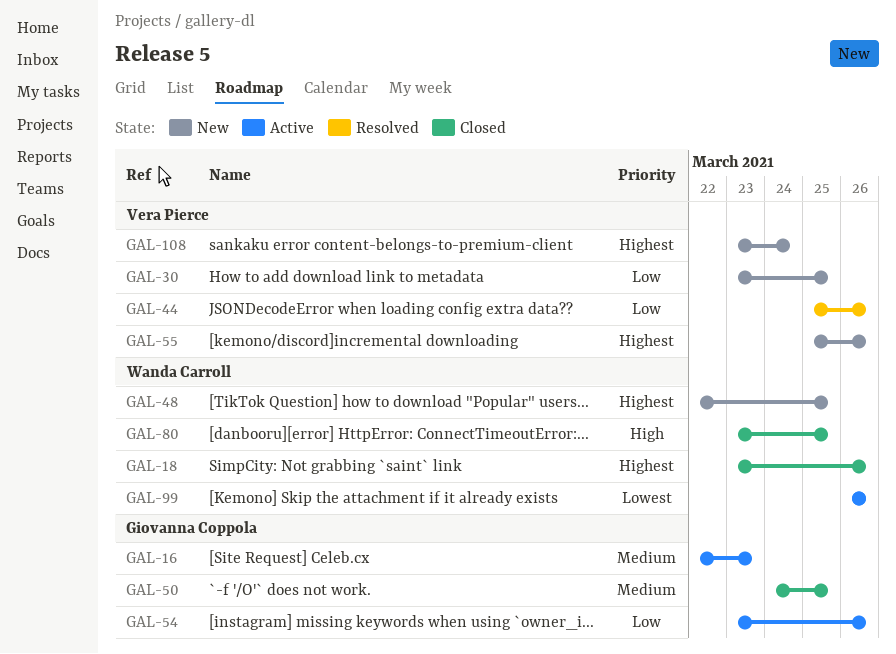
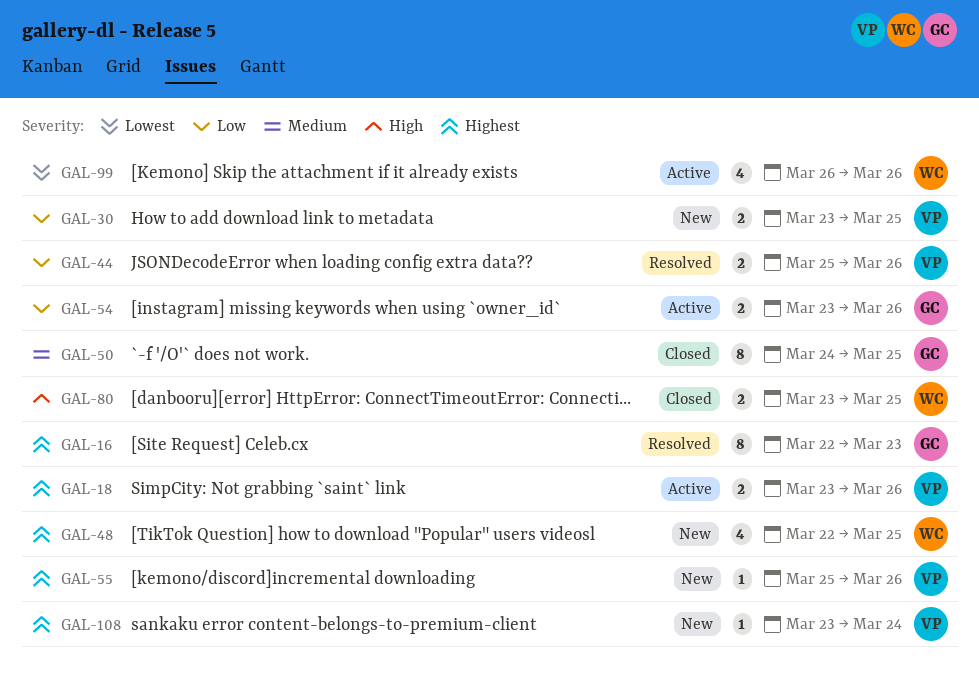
GAL-16, status: Active -> Resolved
GAL-16, priority: Medium -> Highest
GAL-18, status: Closed -> Active
GAL-18, owner: Wanda Carroll -> Vera Pierce

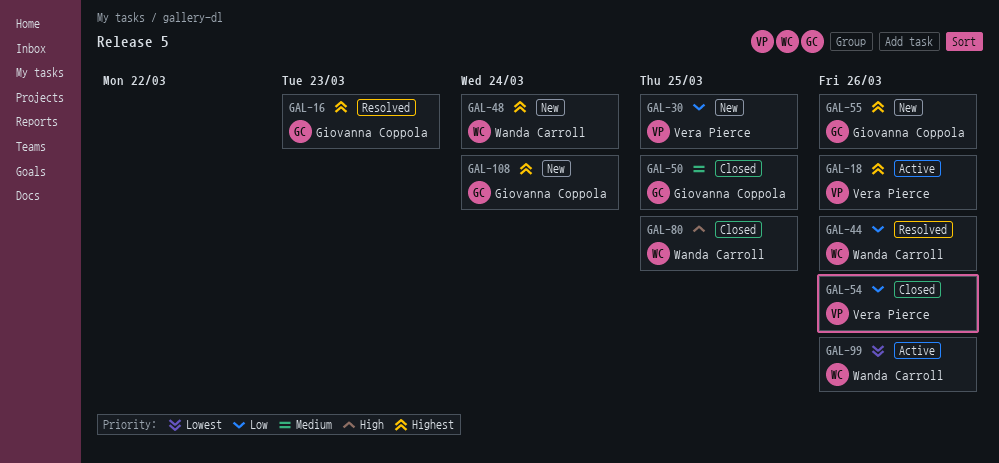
GAL-44, owner: Vera Pierce -> Wanda Carroll
GAL-48, due: Mar 25 -> Mar 24
GAL-54, status: Active -> Closed
GAL-54, owner: Giovanna Coppola -> Vera Pierce
GAL-55, owner: Vera Pierce -> Giovanna Coppola
GAL-108, owner: Vera Pierce -> Giovanna Coppola

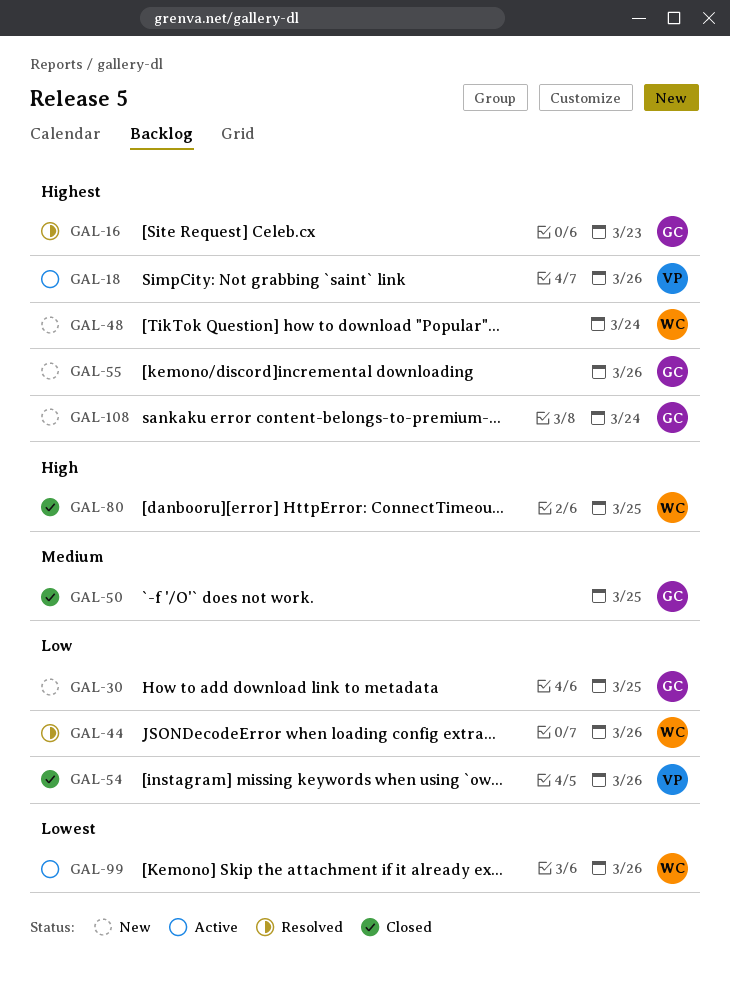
GAL-30, owner: Vera Pierce -> Giovanna Coppola

